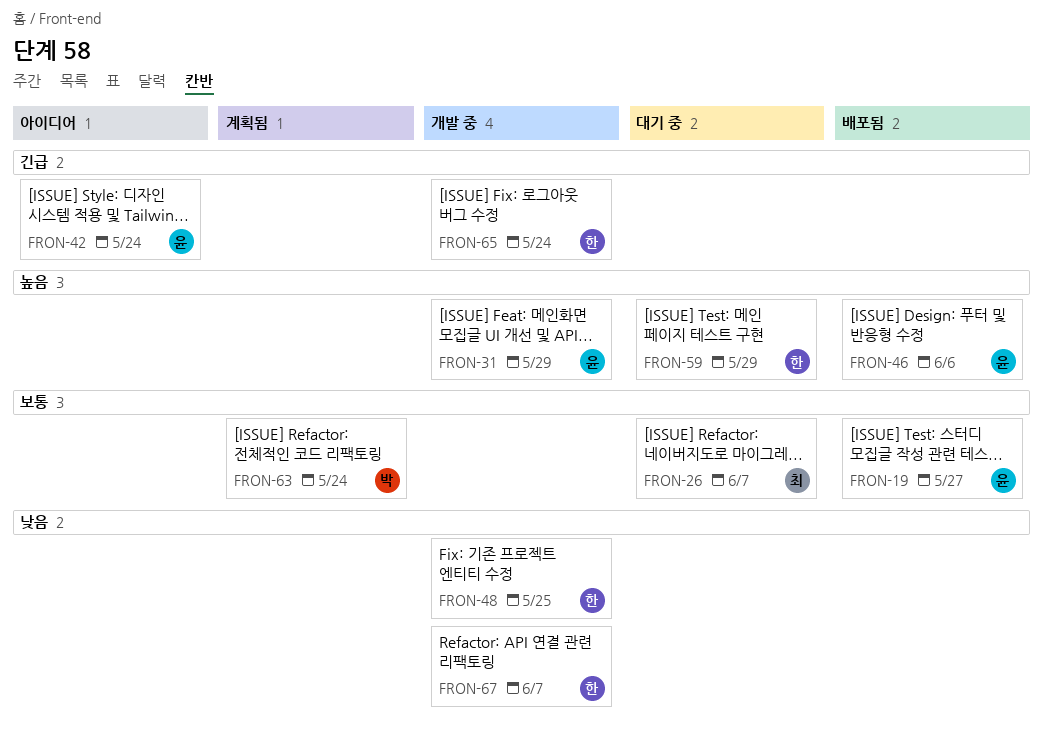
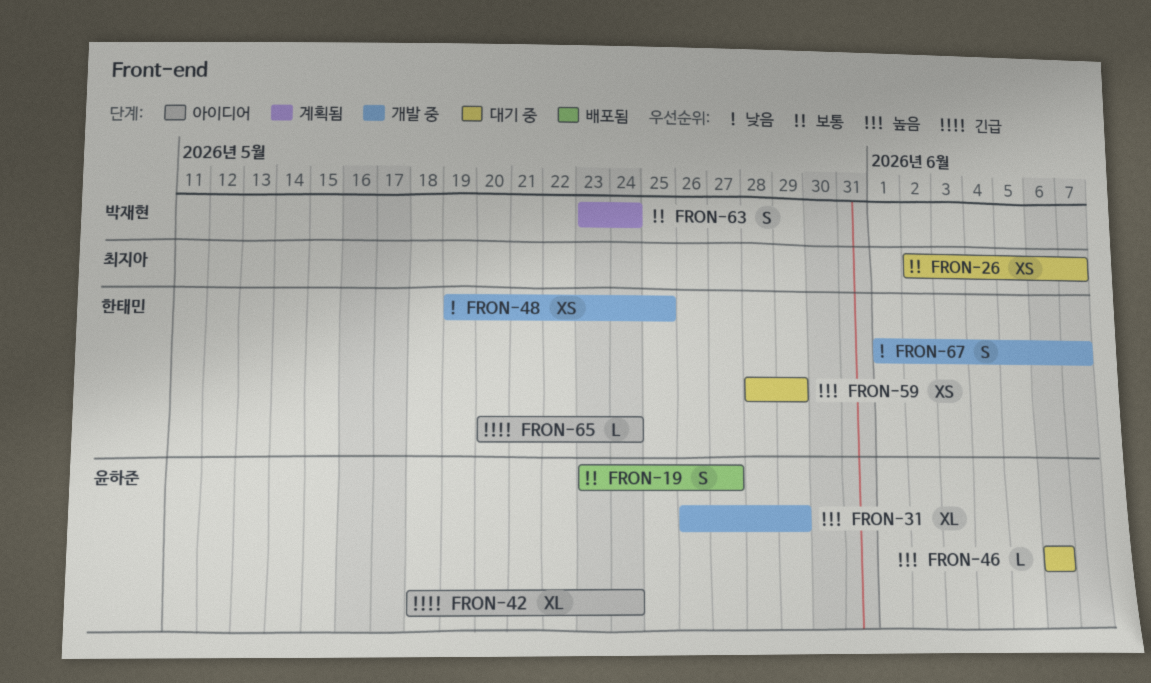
FRON-46, status: 배포됨 -> 대기 중
FRON-65, status: 개발 중 -> 아이디어

